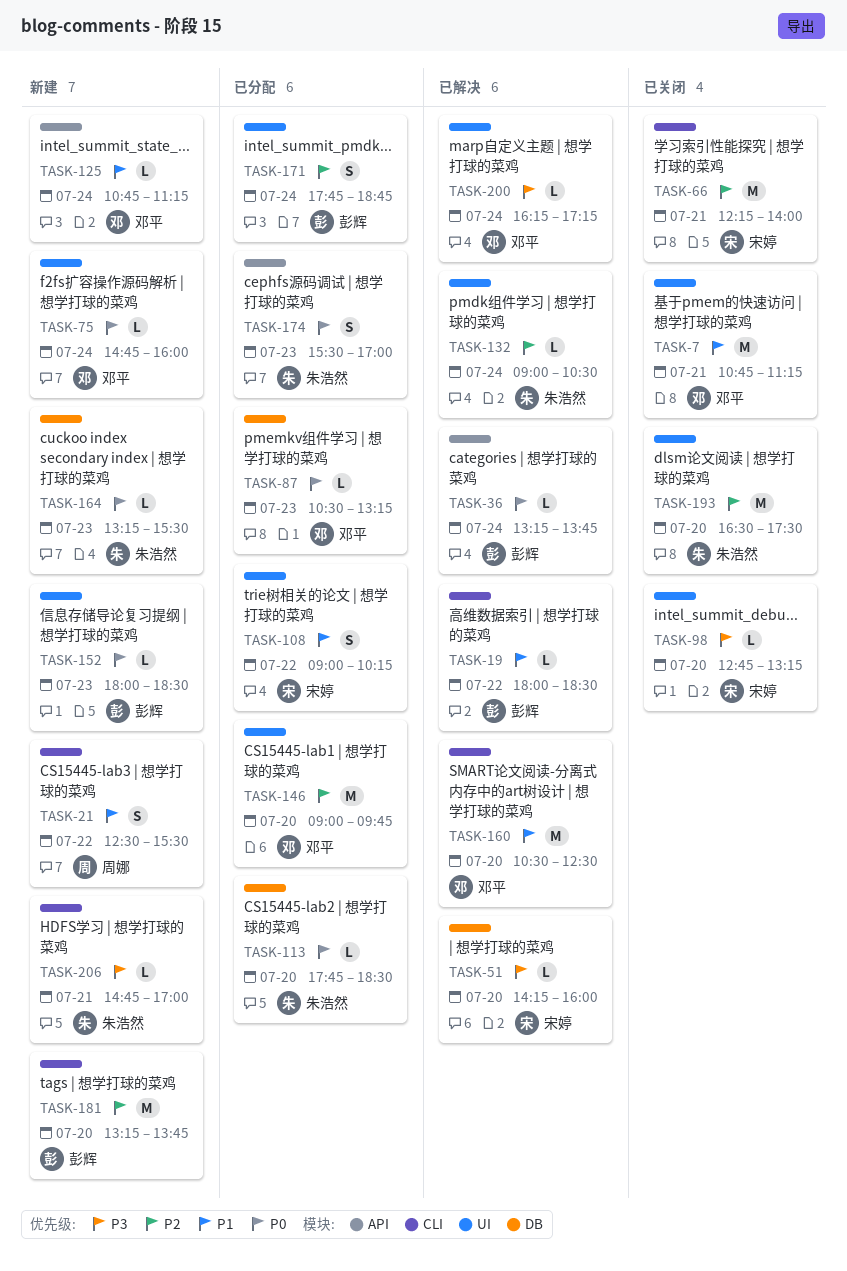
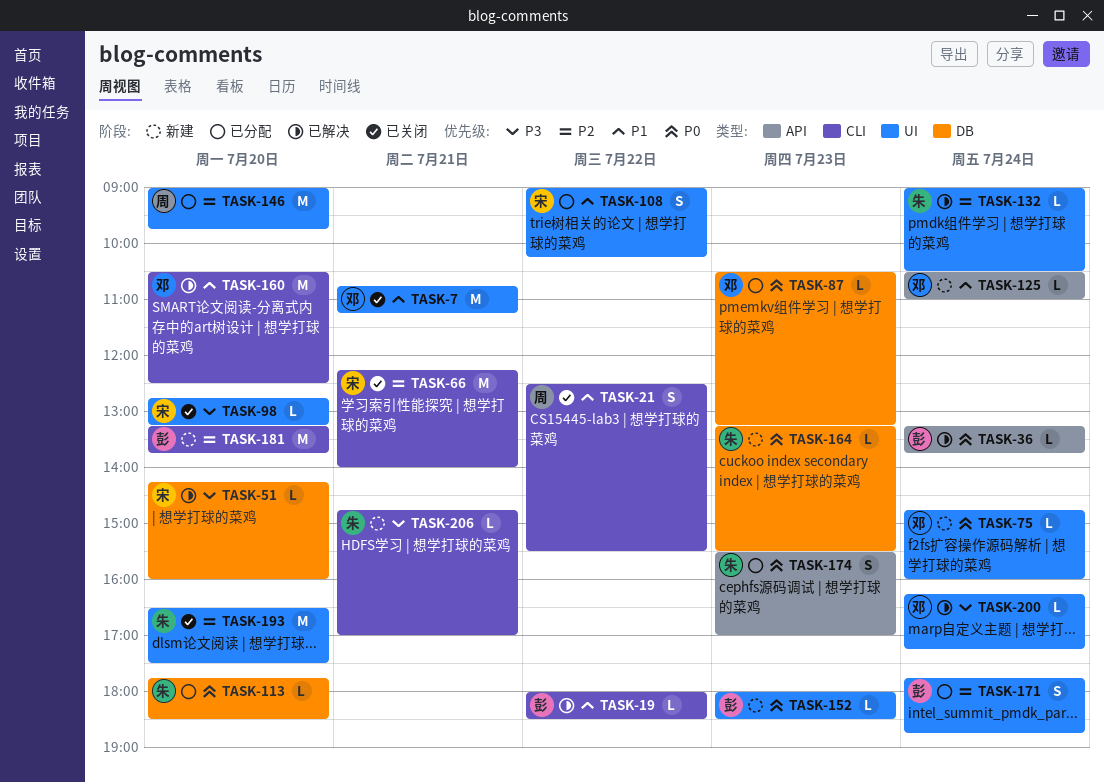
TASK-21, status: 新建 -> 已关闭
TASK-125, begins: 10:45 -> 10:30
TASK-125, ends: 11:15 -> 11:00
TASK-146, owner: 邓平 -> 周娜

